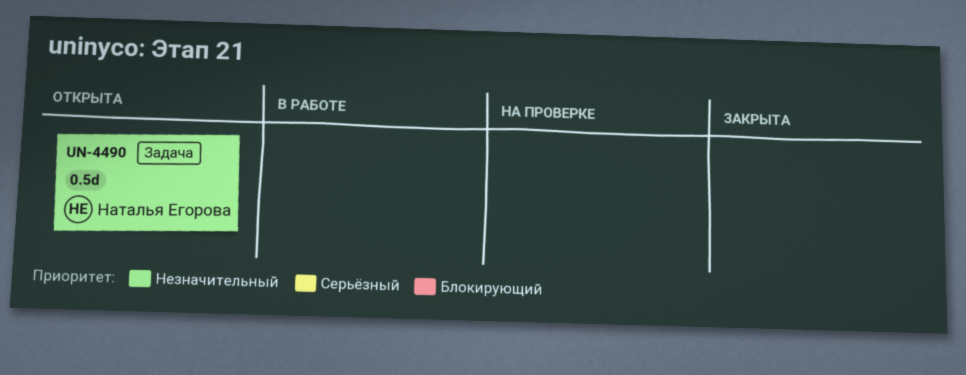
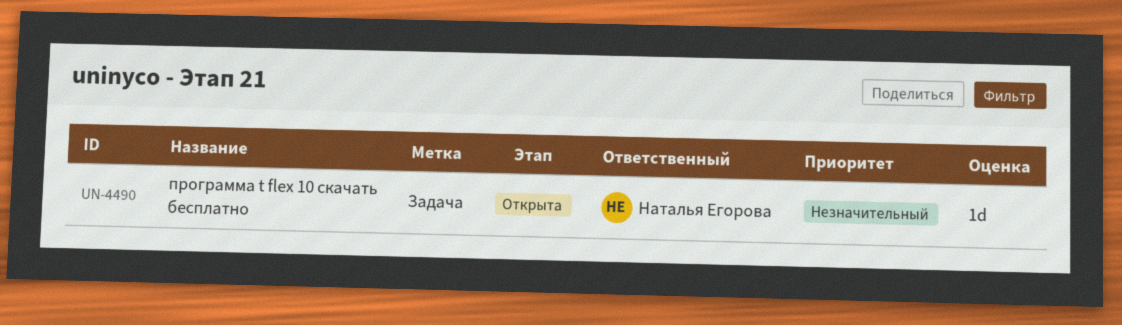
UN-4490, estimate: 0.5d -> 1d

